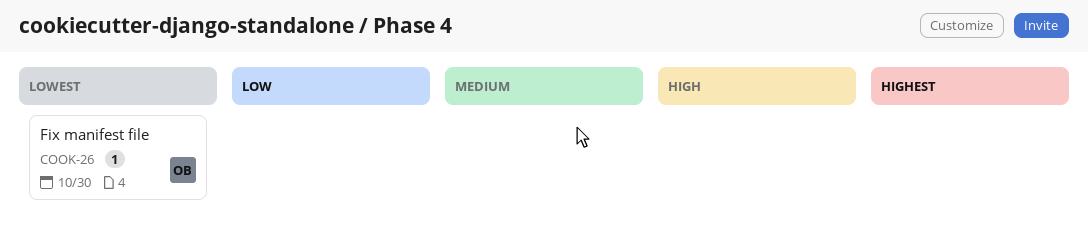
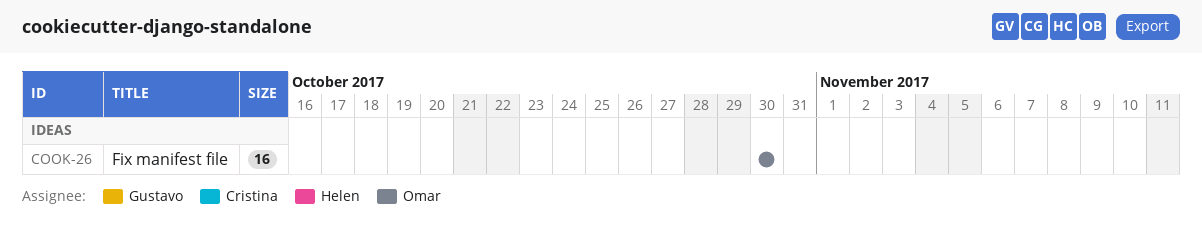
COOK-26, estimate: 1 -> 16

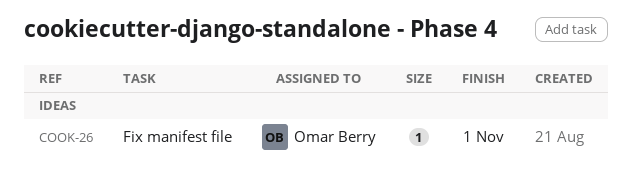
COOK-26, estimate: 16 -> 1
COOK-26, due: Oct 30 -> Nov 1

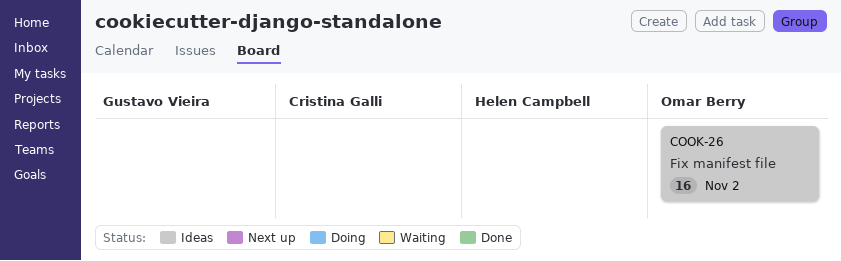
COOK-26, estimate: 1 -> 16
COOK-26, due: Nov 1 -> Nov 2

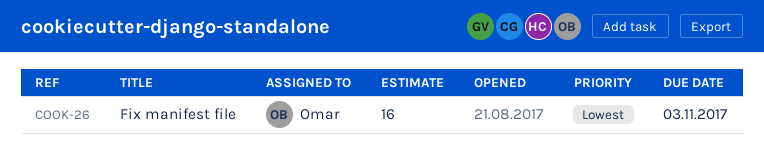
COOK-26, due: Nov 2 -> Nov 3

